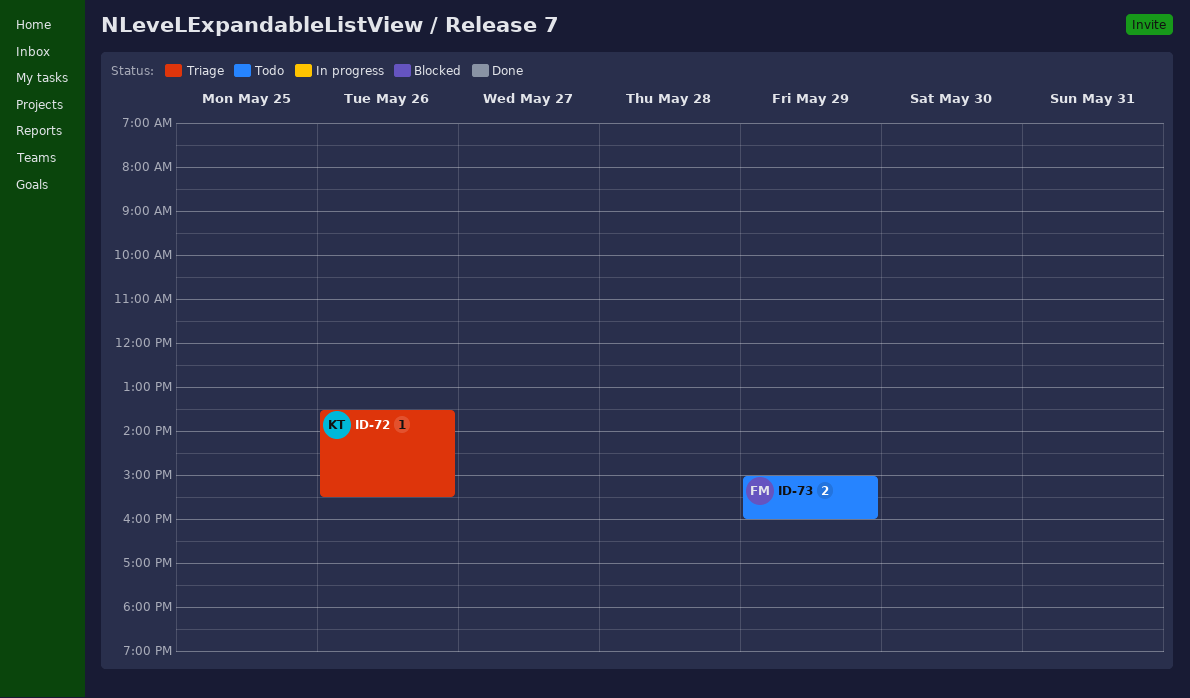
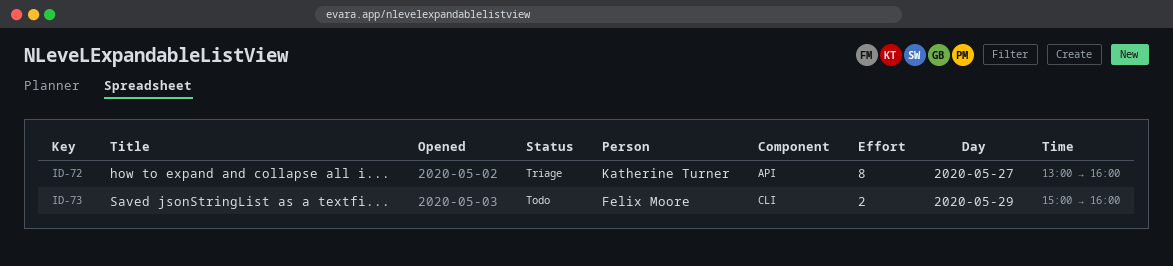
ID-72, estimate: 1 -> 8
ID-72, day: May 26 -> May 27
ID-72, begins: 13:30 -> 13:00
ID-72, ends: 15:30 -> 16:00

